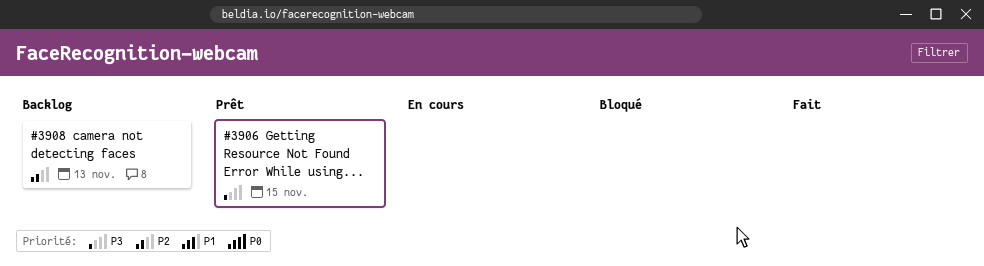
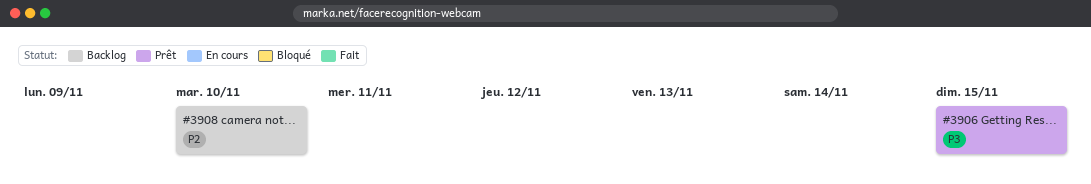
#3908, due: Nov 13 -> Nov 10

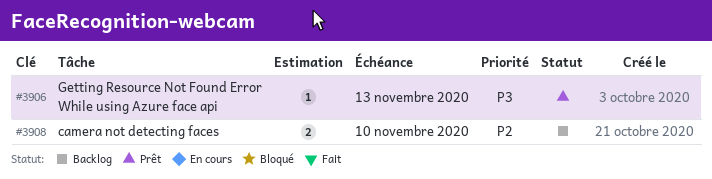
#3906, due: Nov 15 -> Nov 13

